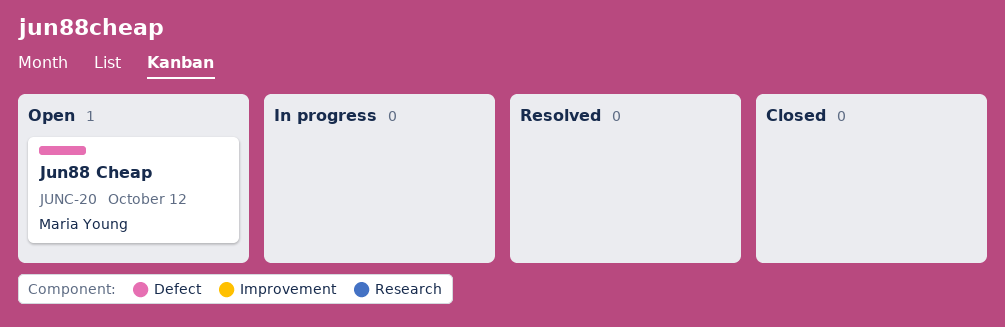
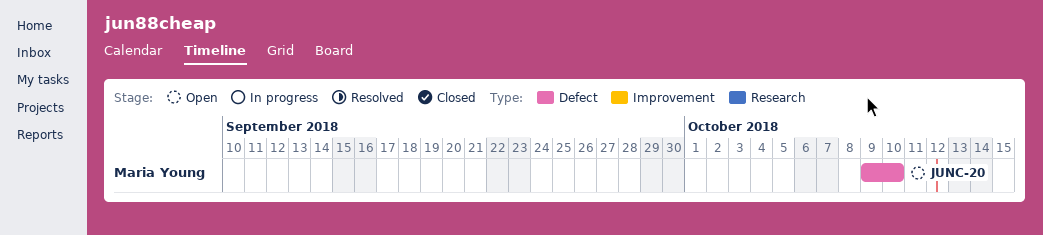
JUNC-20, due: Oct 12 -> Oct 10

